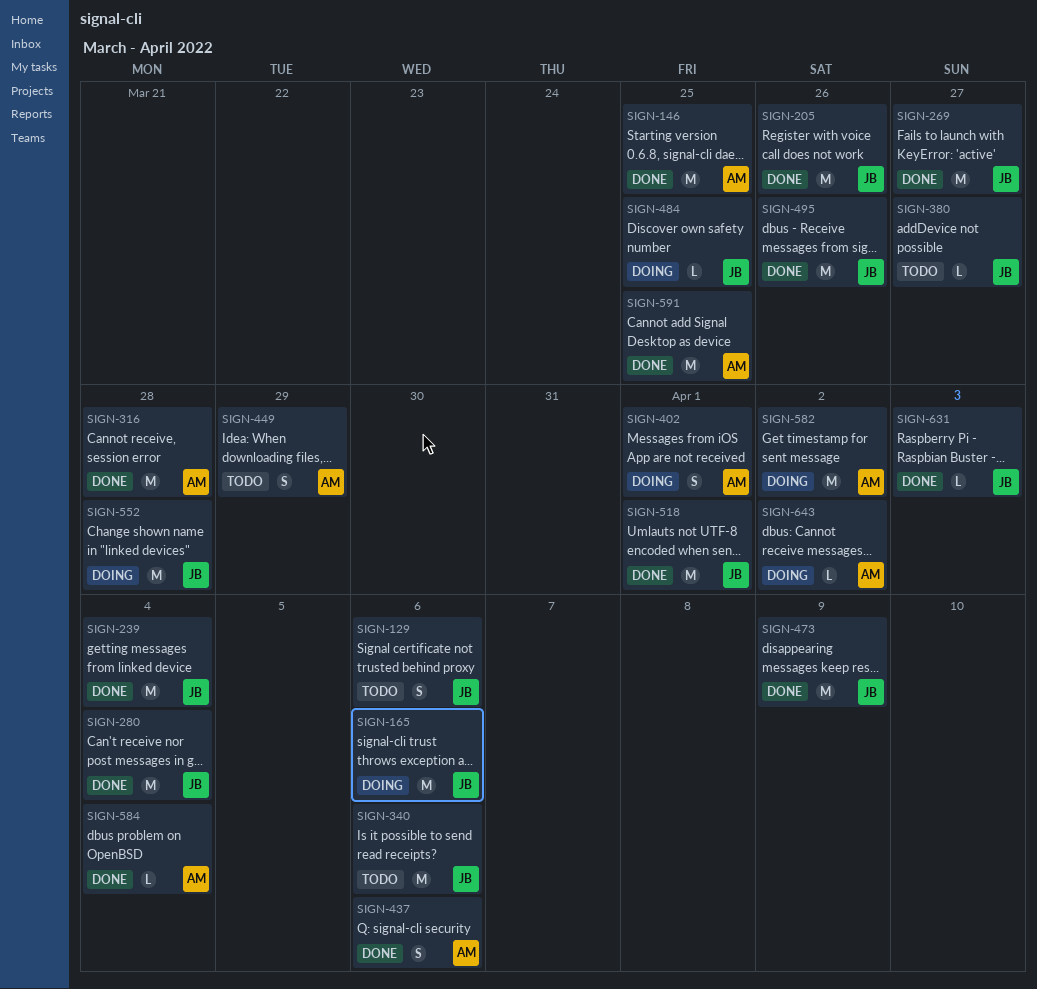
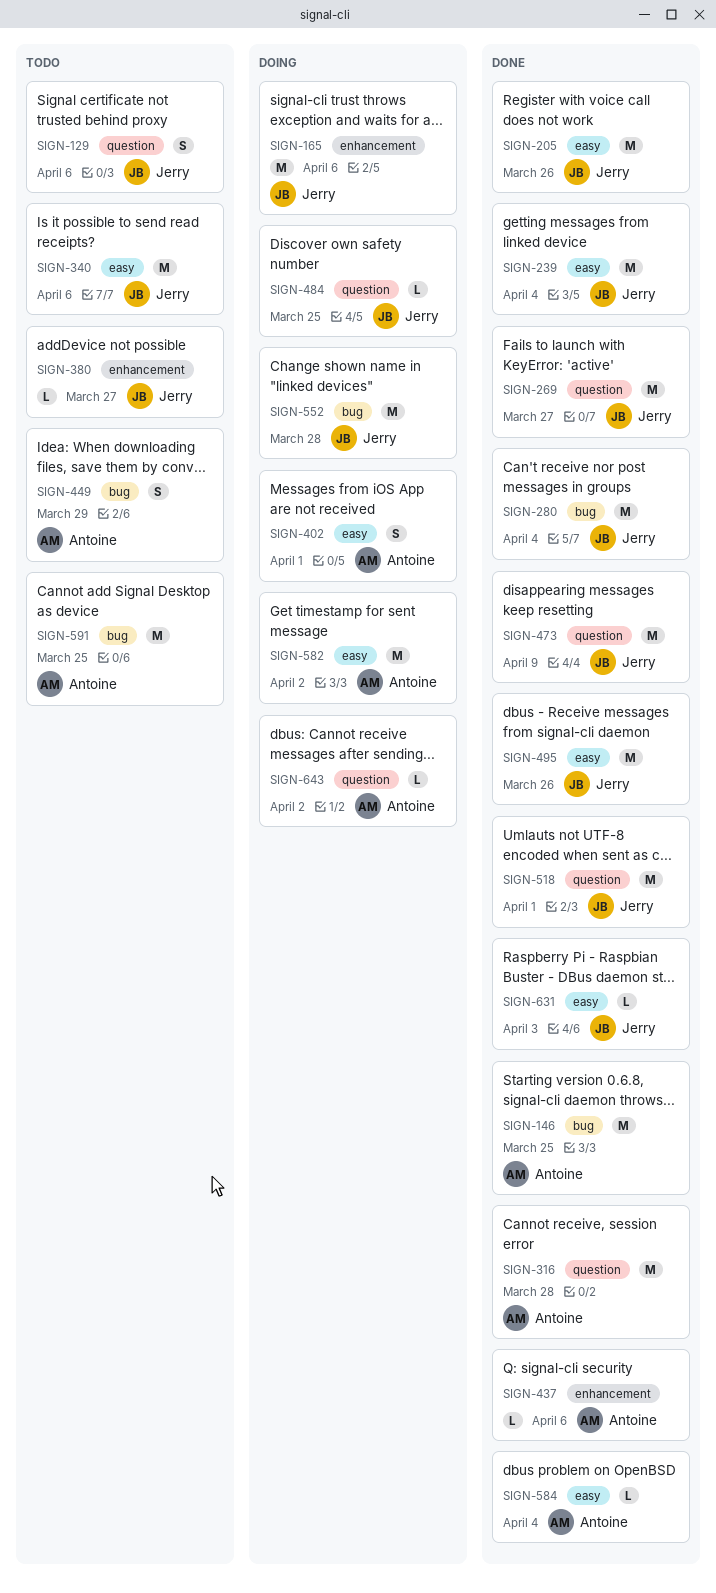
SIGN-437, estimate: S -> L
SIGN-591, status: Done -> Todo

